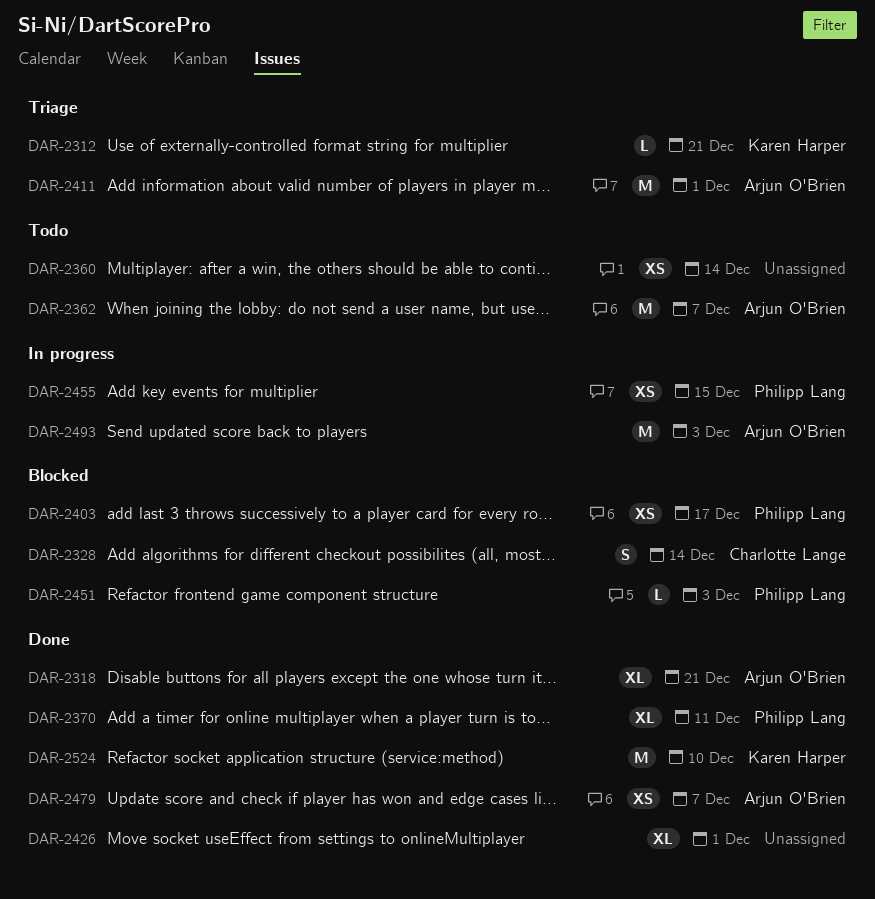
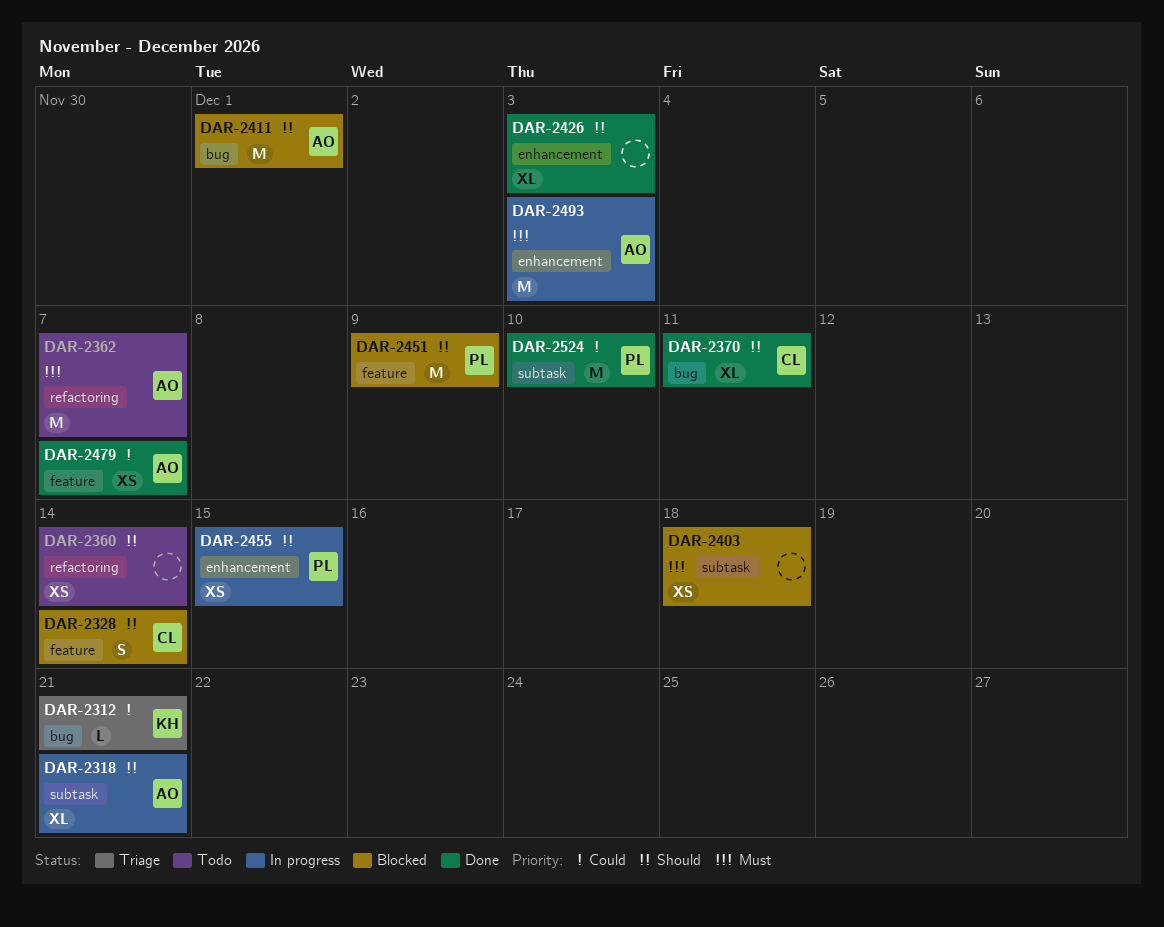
DAR-2318, status: Done -> In progress
DAR-2370, owner: Philipp Lang -> Charlotte Lange
DAR-2403, owner: Philipp Lang -> none
DAR-2403, due: Dec 17 -> Dec 18
DAR-2411, status: Triage -> Blocked
DAR-2426, due: Dec 1 -> Dec 3
DAR-2451, estimate: L -> M
DAR-2451, due: Dec 3 -> Dec 9
DAR-2524, owner: Karen Harper -> Philipp Lang

